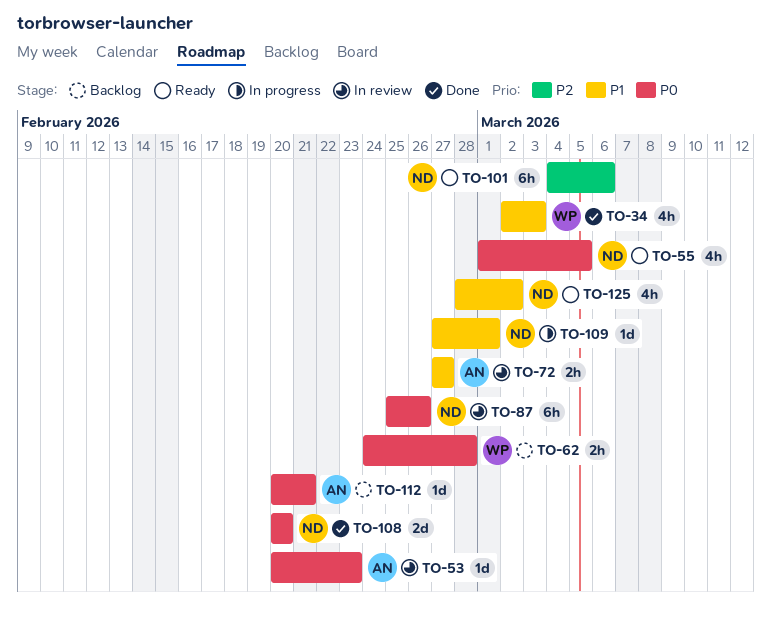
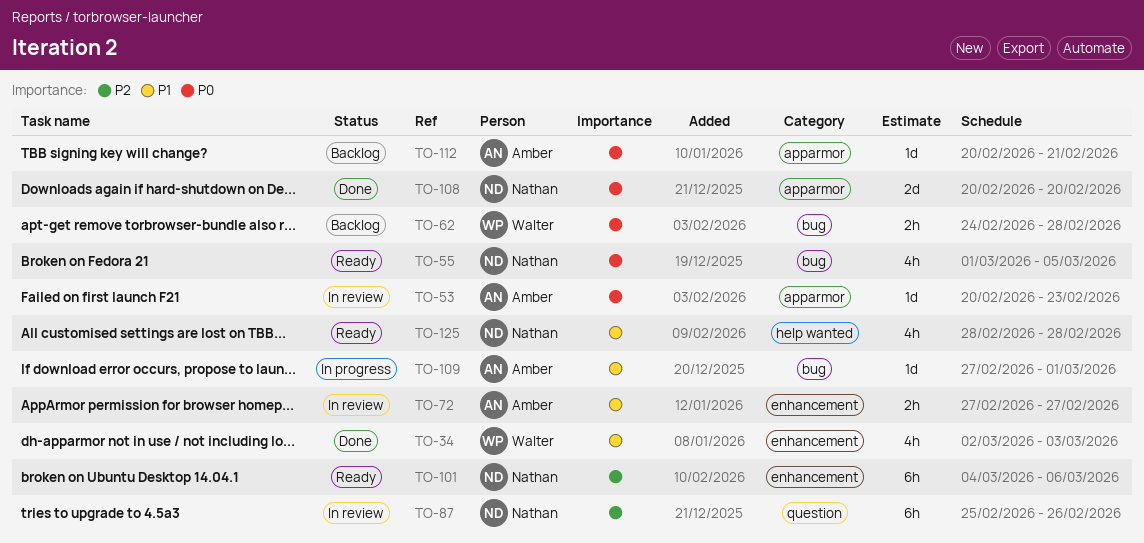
TO-87, priority: P0 -> P2
TO-109, owner: Nathan -> Amber
TO-125, due: Mar 2 -> Feb 28

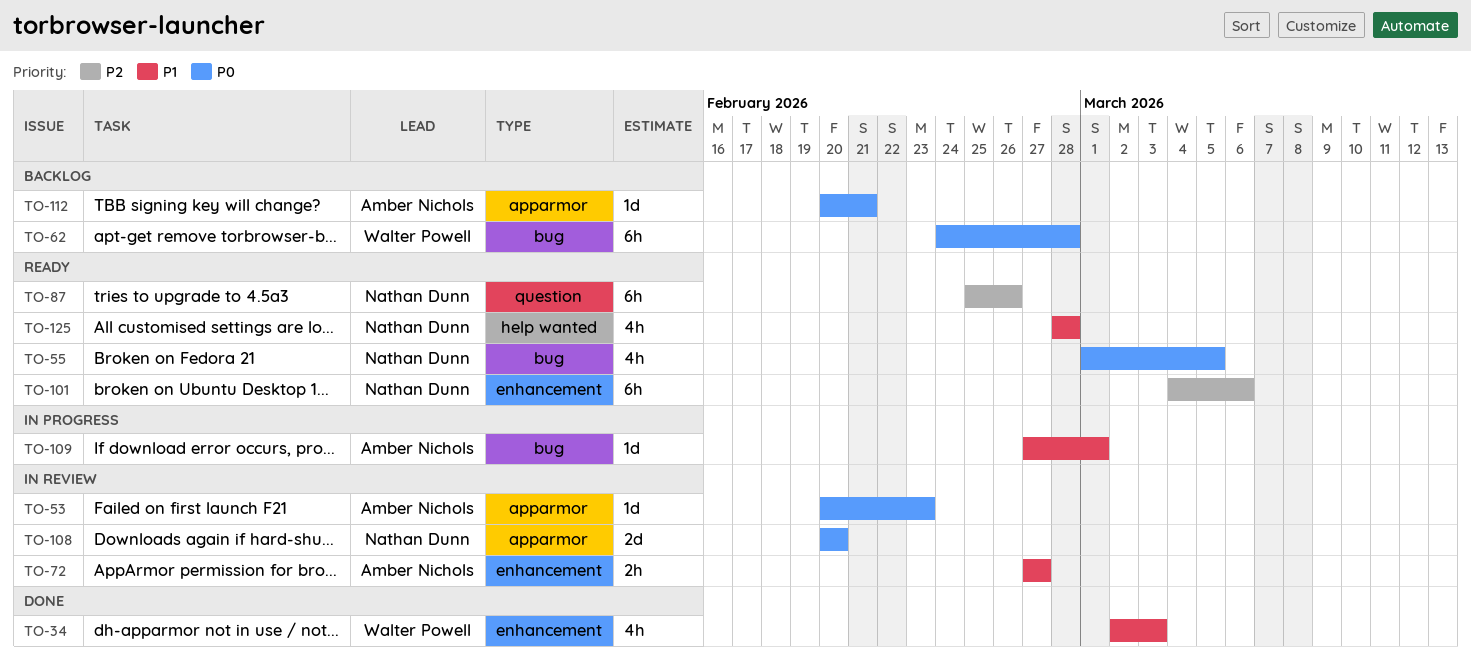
TO-62, estimate: 2h -> 6h
TO-87, status: In review -> Ready
TO-108, status: Done -> In review

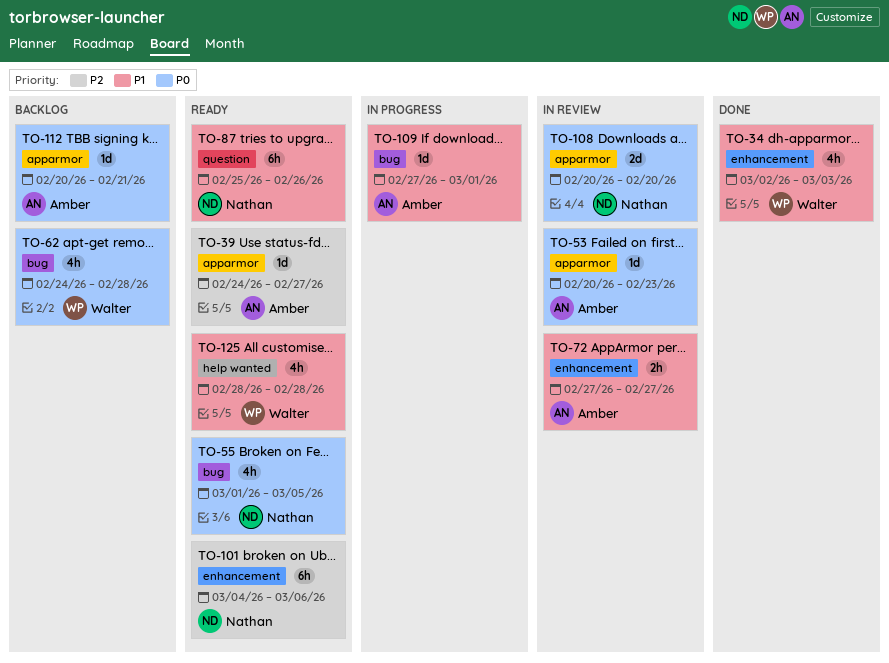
TO-39: none -> present
TO-62, estimate: 6h -> 4h
TO-87, priority: P2 -> P1
TO-125, owner: Nathan Dunn -> Walter Powell

